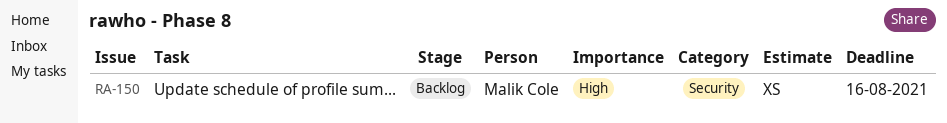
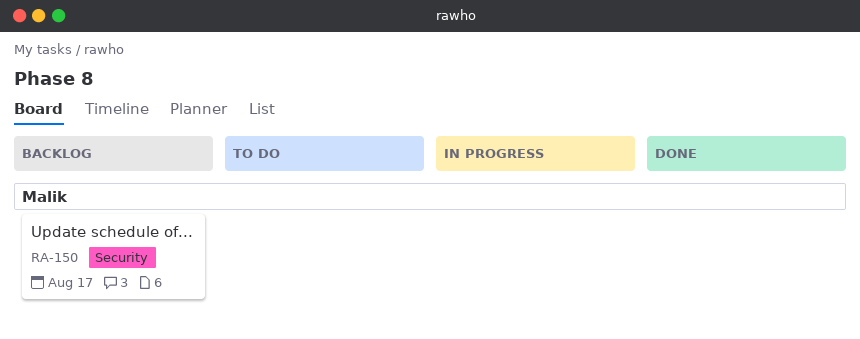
RA-150, due: Aug 16 -> Aug 17

